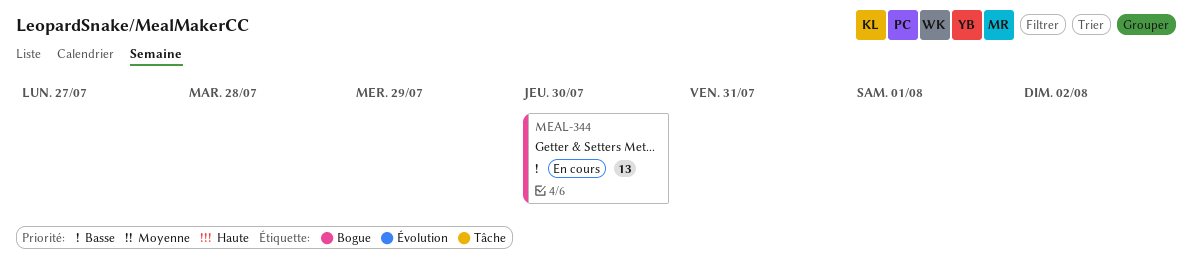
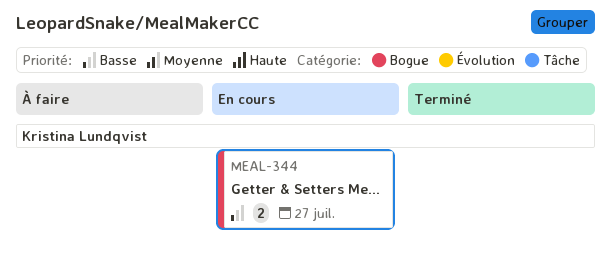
MEAL-344, estimate: 13 -> 2
MEAL-344, due: Jul 30 -> Jul 27

